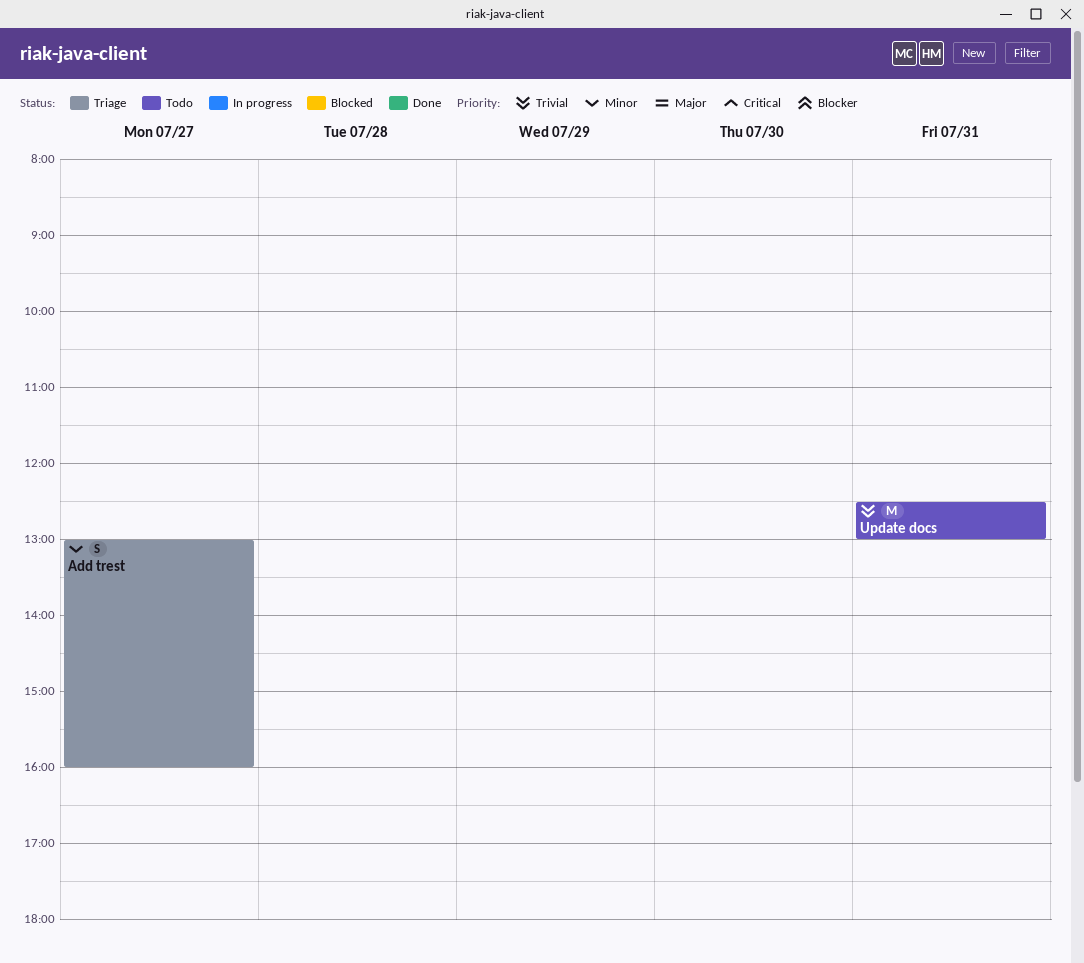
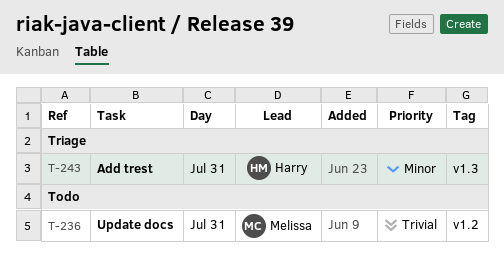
Add trest, day: Jul 27 -> Jul 31

